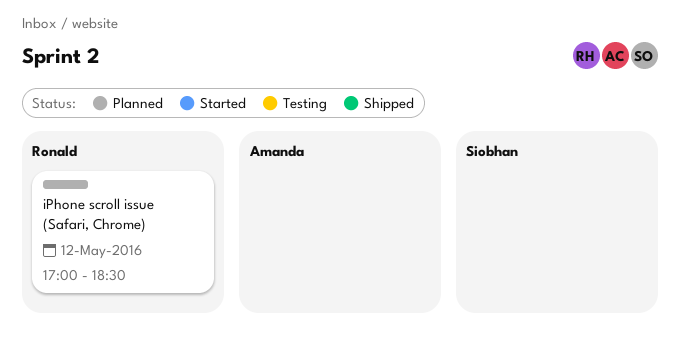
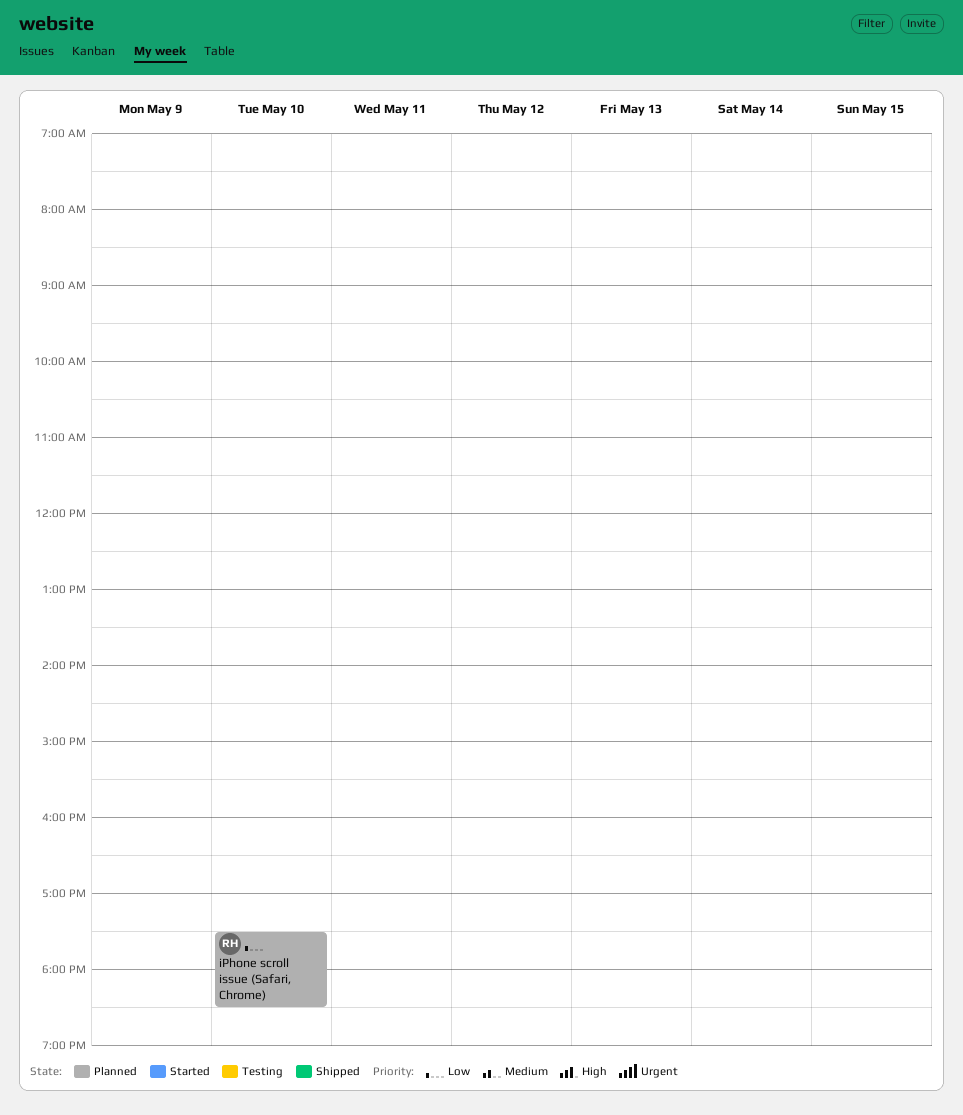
iPhone scroll issue (Safari, Chrome), day: May 12 -> May 10
iPhone scroll issue (Safari, Chrome), begins: 17:00 -> 17:30

